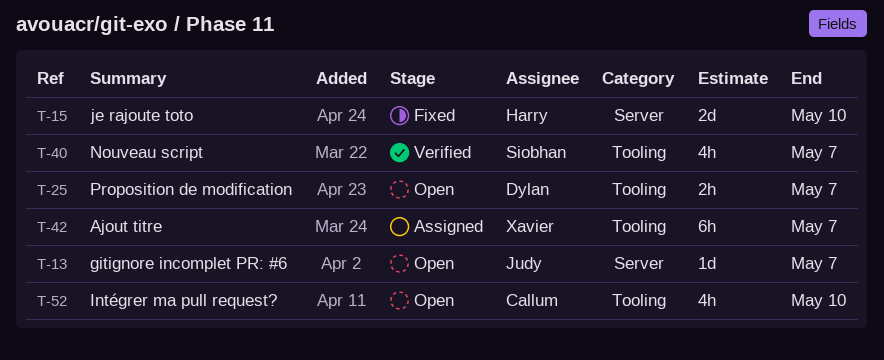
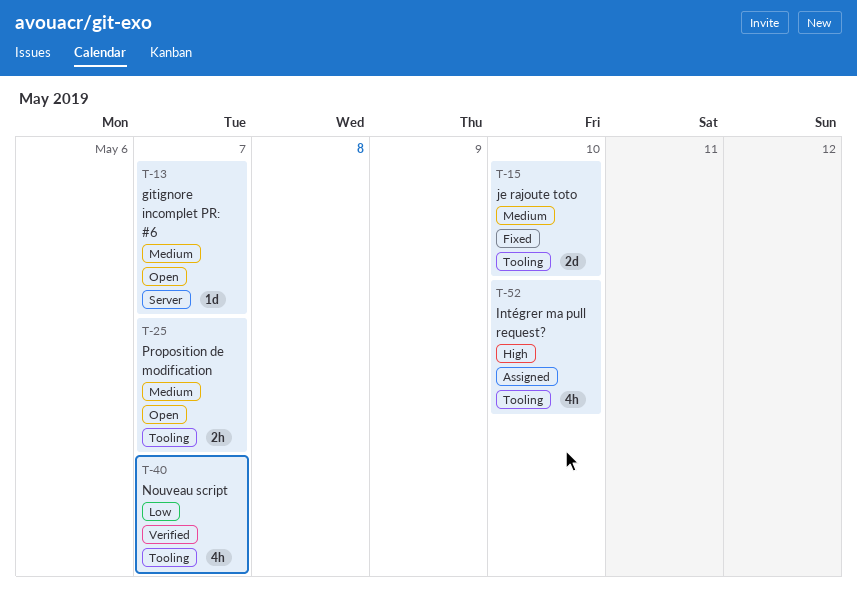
T-15, label: Server -> Tooling
T-42: present -> none
T-52, status: Open -> Assigned

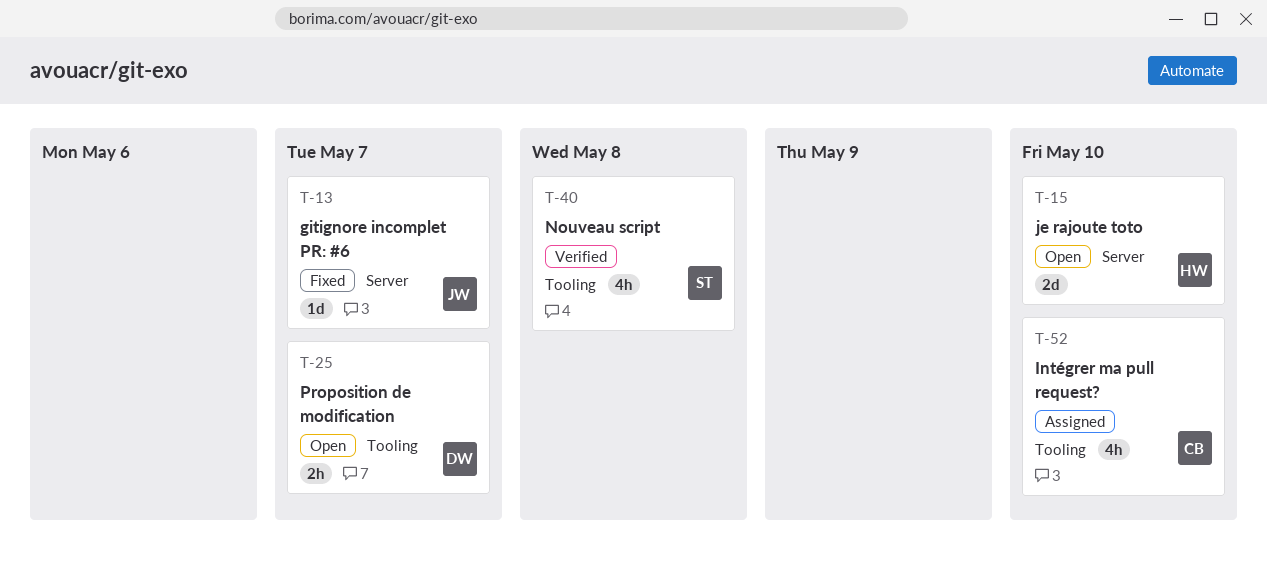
T-13, status: Open -> Fixed
T-15, status: Fixed -> Open
T-15, label: Tooling -> Server
T-40, due: May 7 -> May 8

